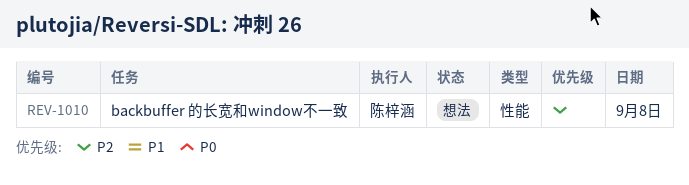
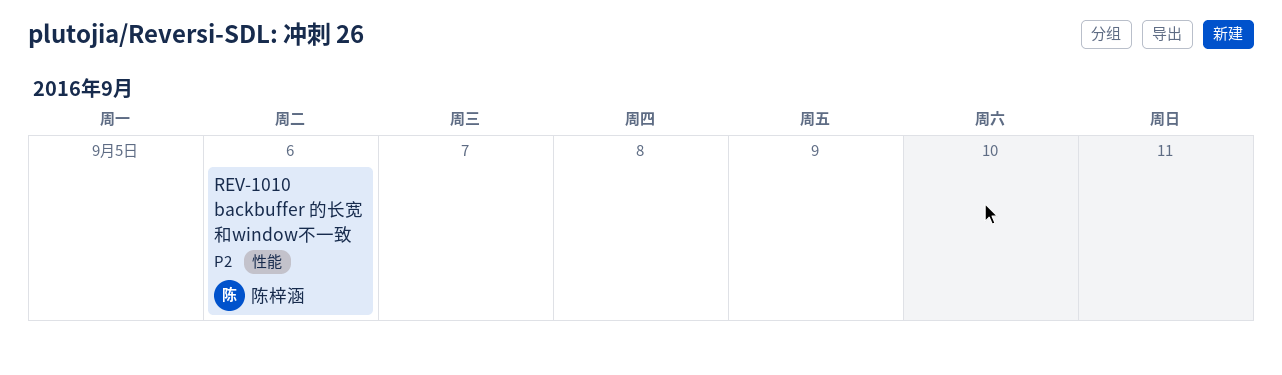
REV-1010, day: Sep 8 -> Sep 6

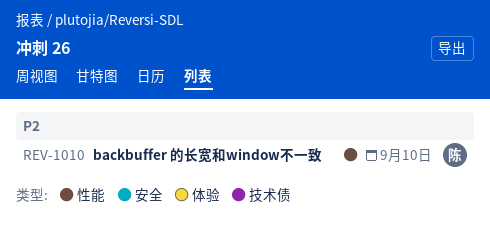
REV-1010, day: Sep 6 -> Sep 10

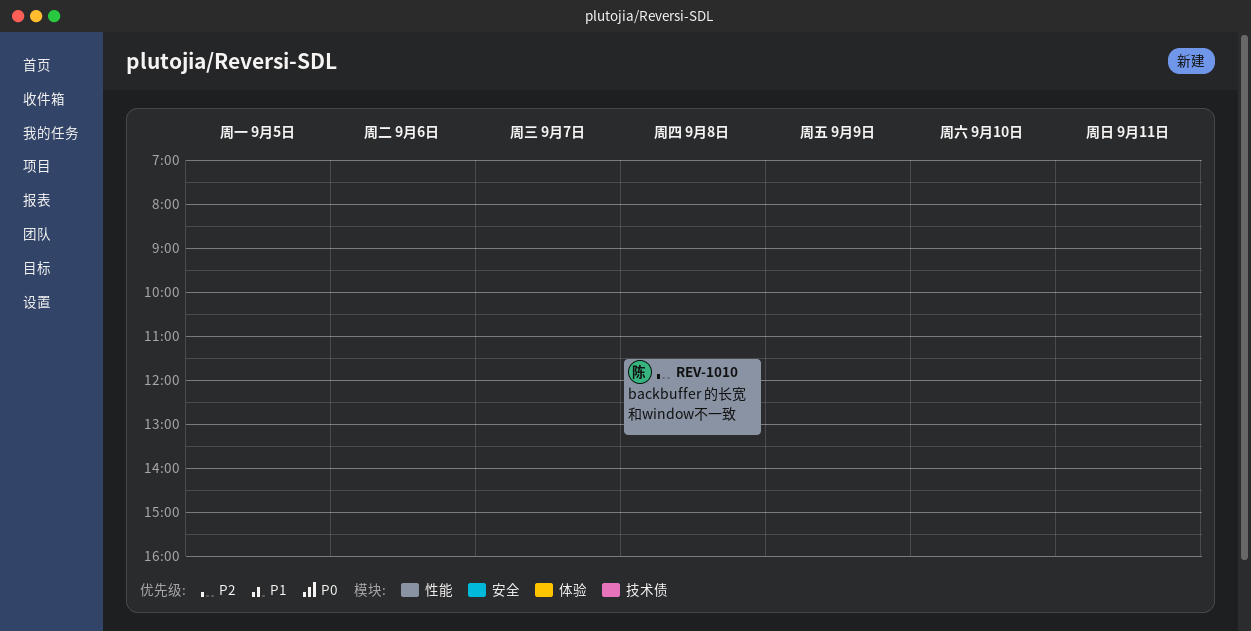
REV-1010, day: Sep 10 -> Sep 8

